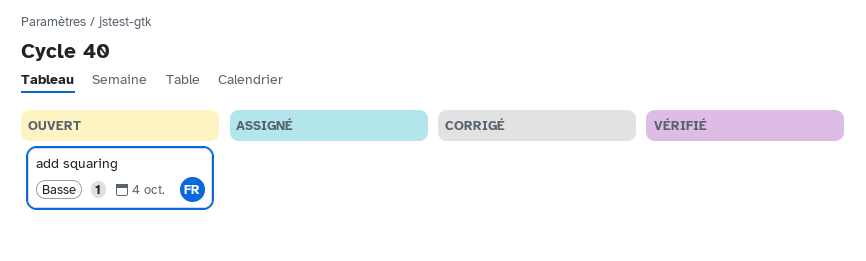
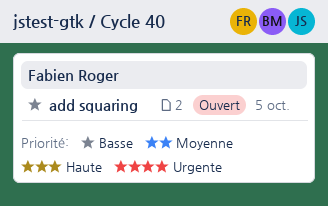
add squaring, due: Oct 4 -> Oct 5

